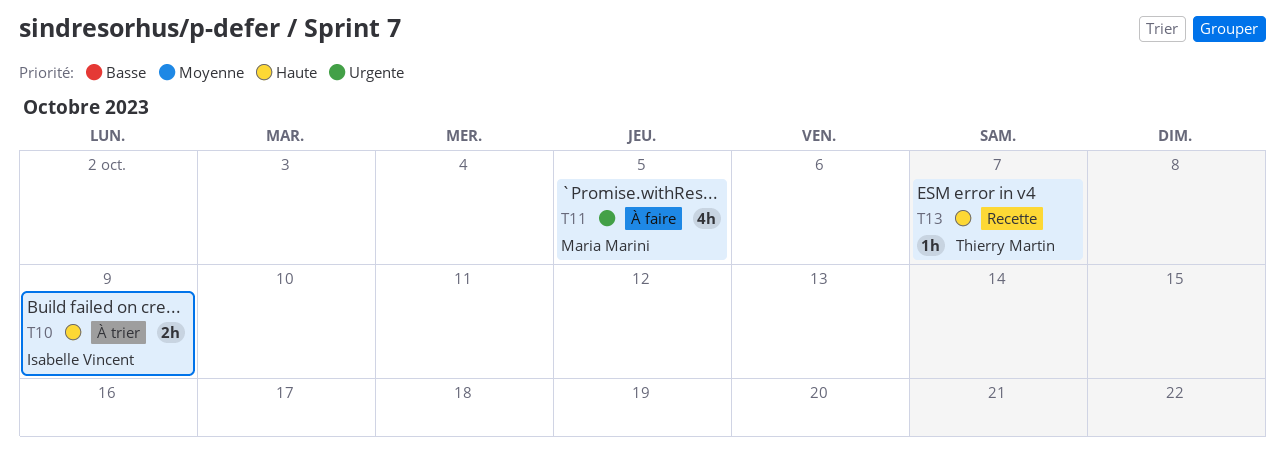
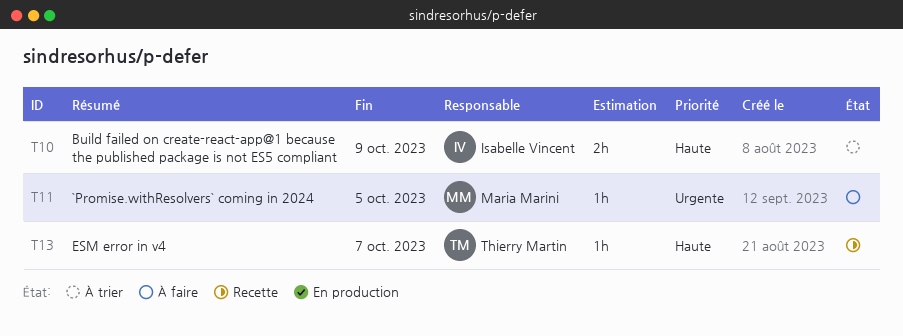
T11, estimate: 4h -> 1h

